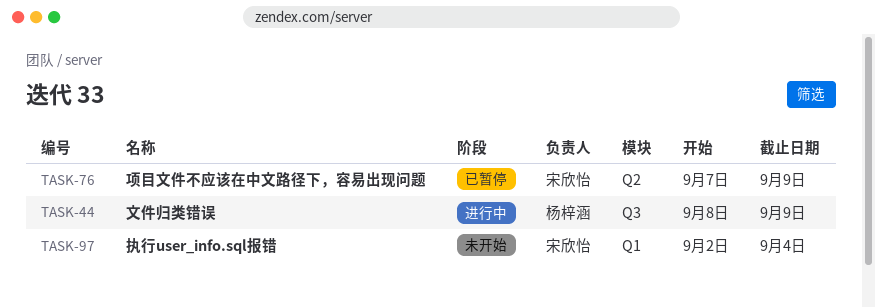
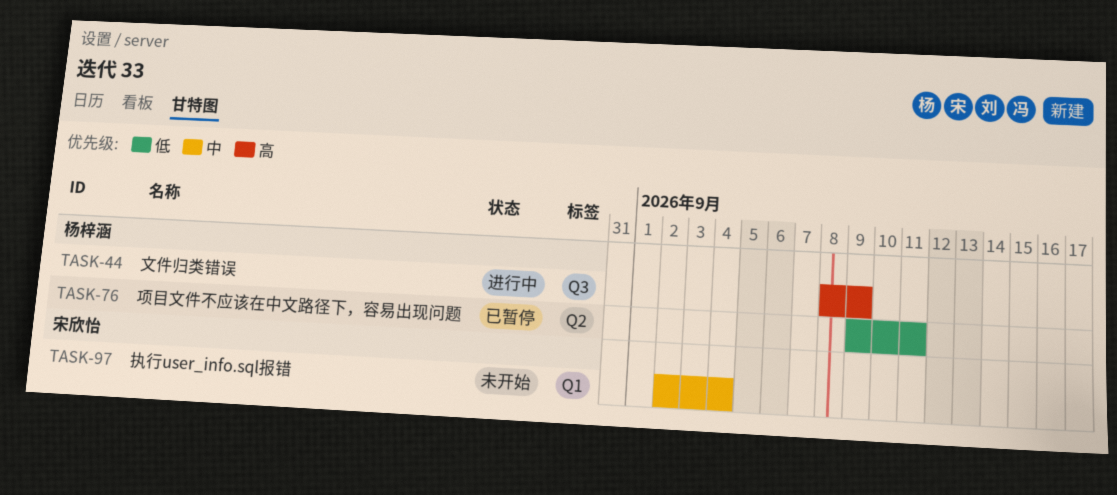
TASK-76, owner: 宋欣怡 -> 杨梓涵
TASK-76, start: Sep 7 -> Sep 9
TASK-76, due: Sep 9 -> Sep 11

